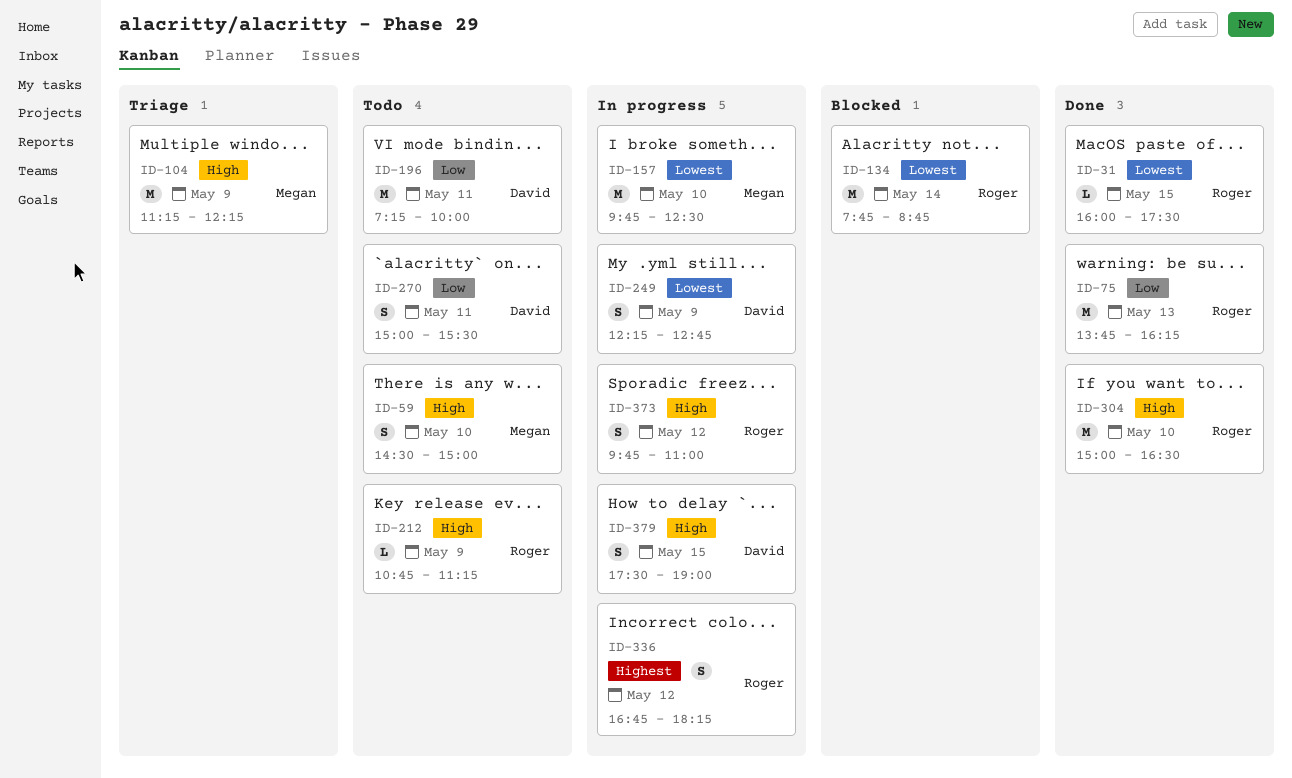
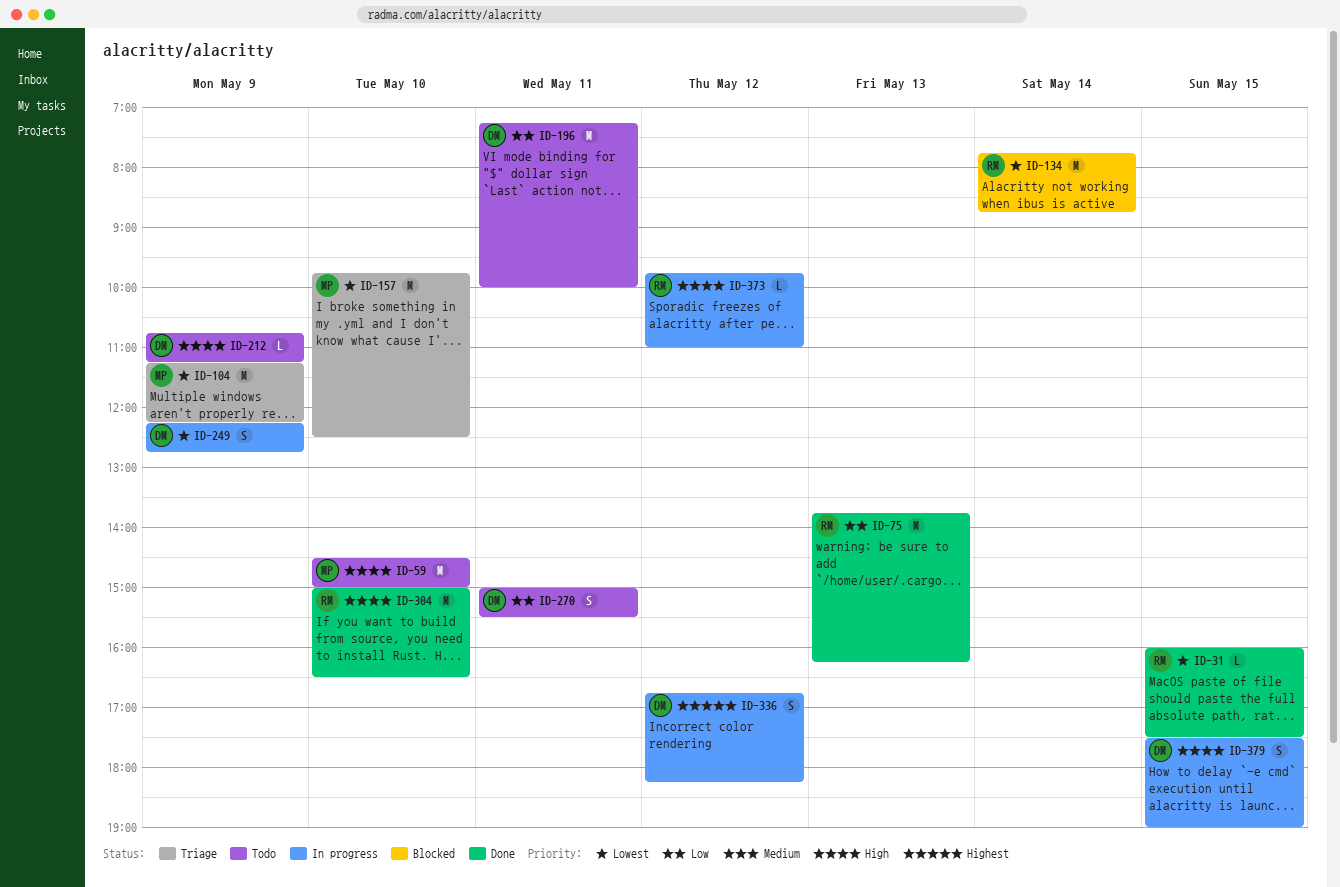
ID-59, estimate: S -> M
ID-104, priority: High -> Lowest
ID-157, status: In progress -> Triage
ID-212, owner: Roger -> David
ID-336, owner: Roger -> David
ID-373, estimate: S -> L

